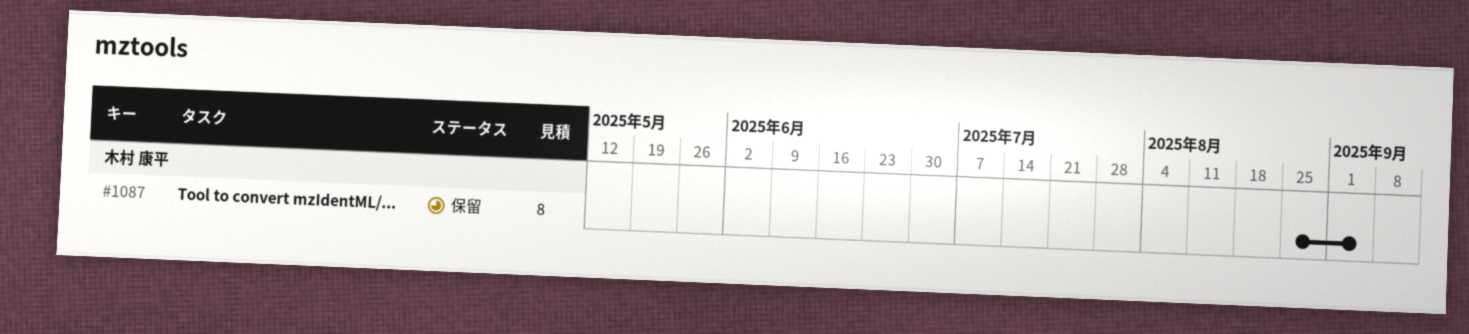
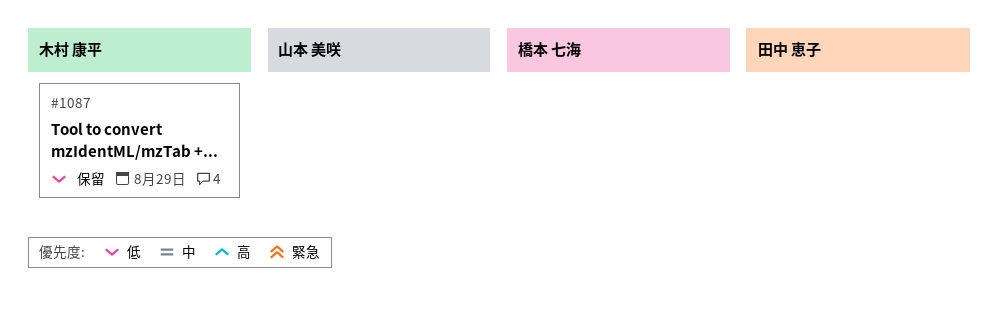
#1087, due: Sep 5 -> Aug 29

